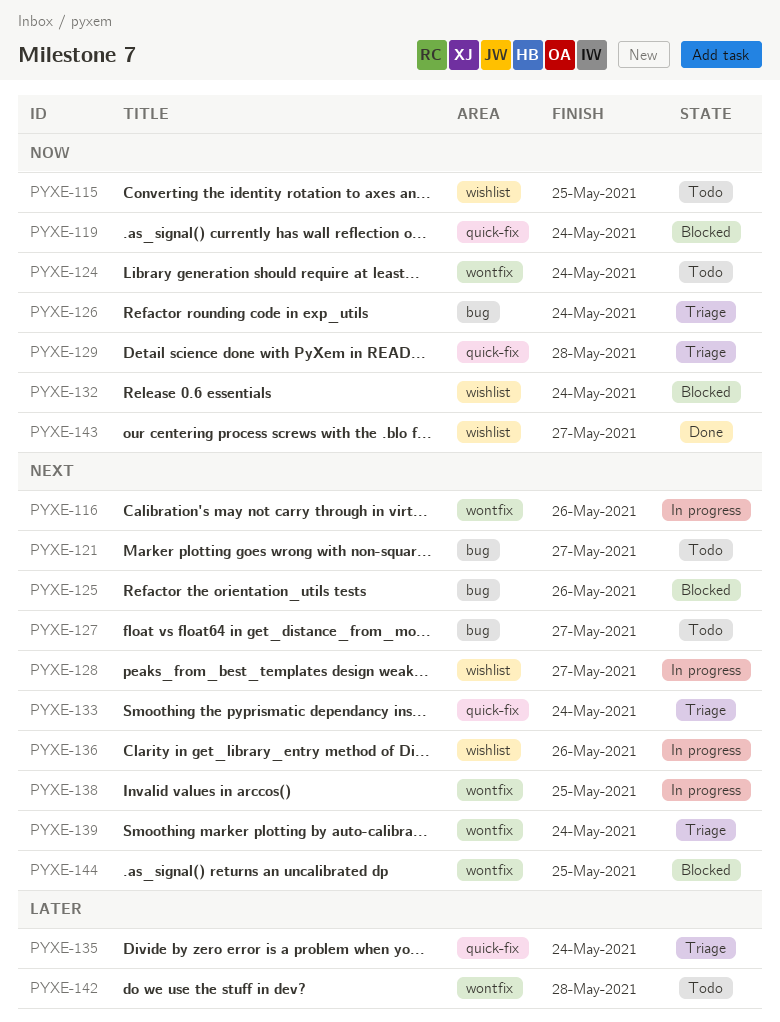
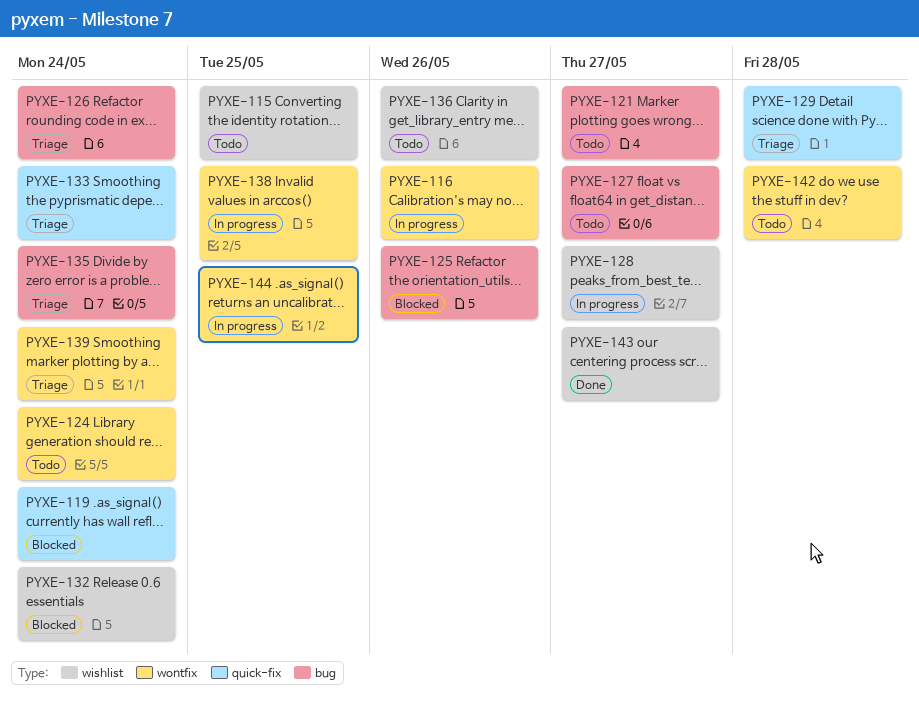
PYXE-135, label: quick-fix -> bug
PYXE-136, status: In progress -> Todo
PYXE-144, status: Blocked -> In progress

